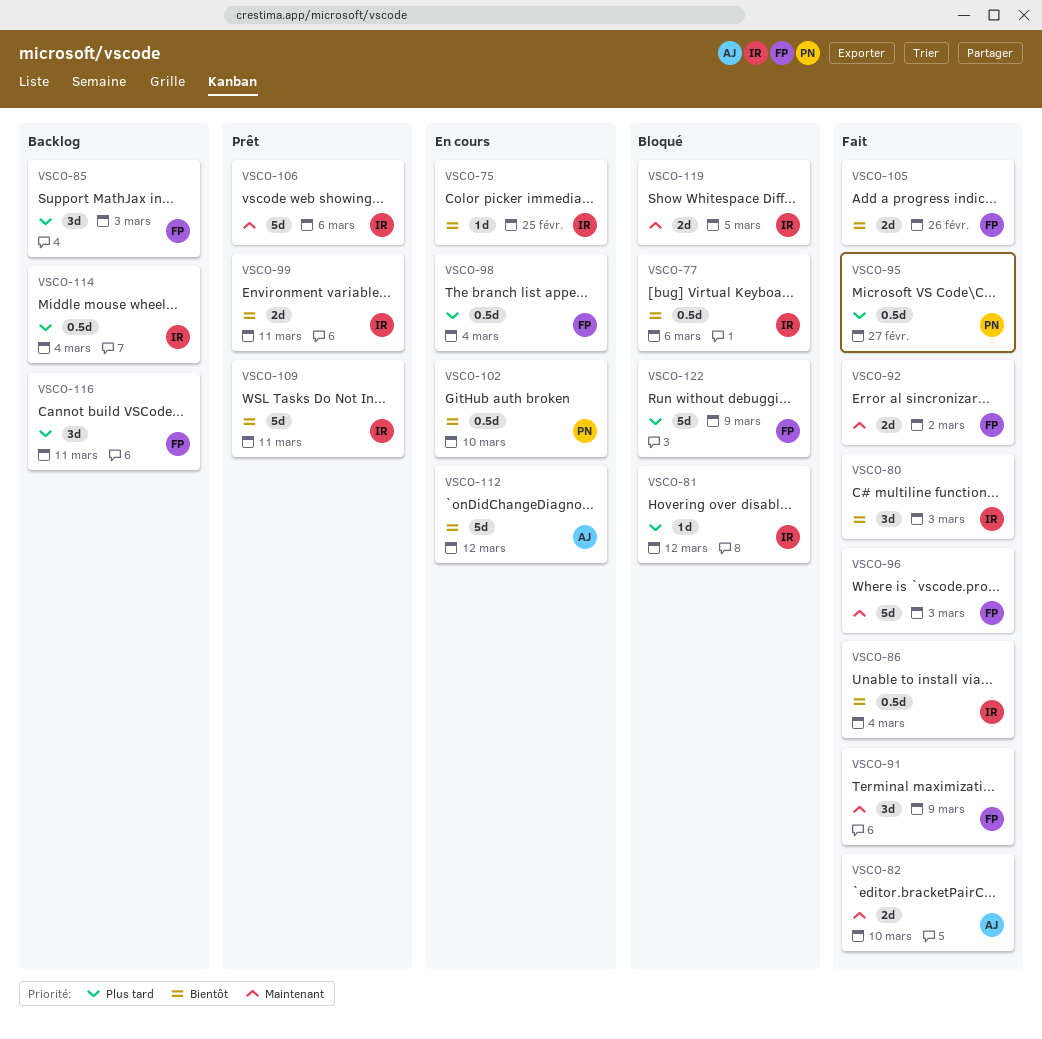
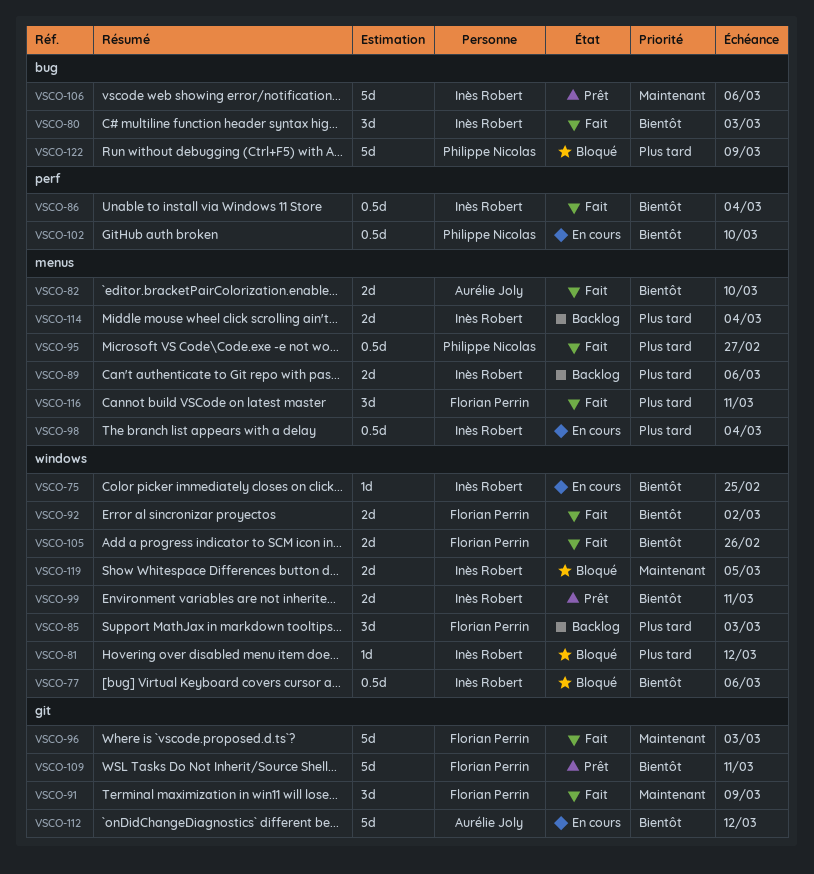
VSCO-82, priority: Maintenant -> Bientôt
VSCO-89: none -> present
VSCO-92, priority: Maintenant -> Bientôt
VSCO-98, owner: Florian Perrin -> Inès Robert
VSCO-109, owner: Inès Robert -> Florian Perrin
VSCO-114, estimate: 0.5d -> 2d
VSCO-116, status: Backlog -> Fait
VSCO-122, owner: Florian Perrin -> Philippe Nicolas

